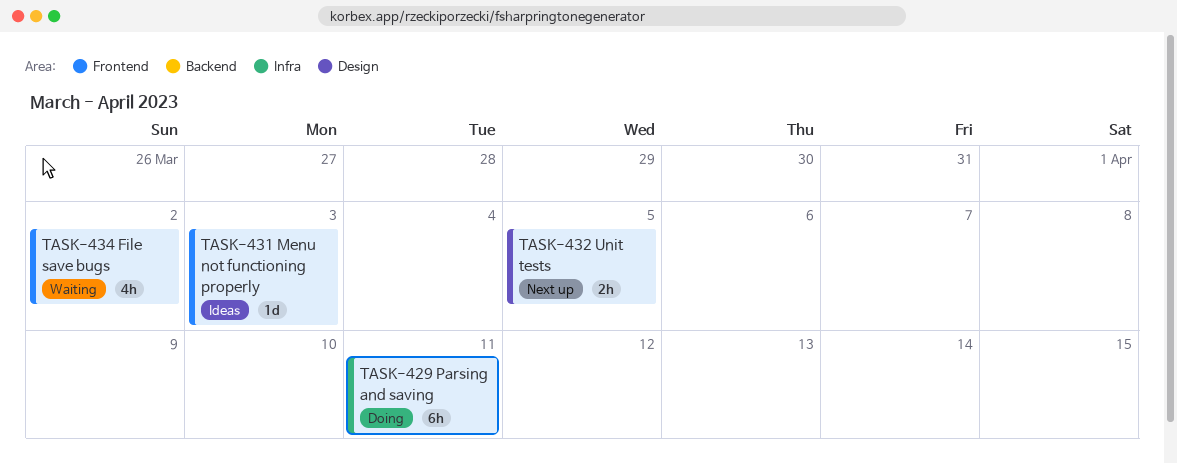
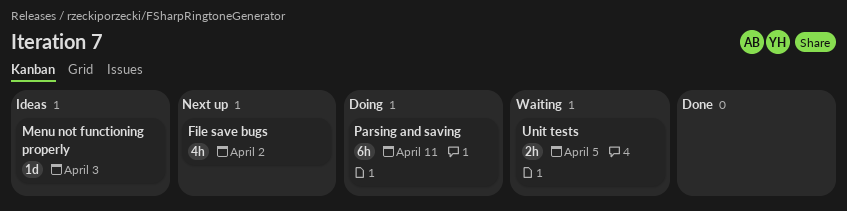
File save bugs, status: Waiting -> Next up
Unit tests, status: Next up -> Waiting

